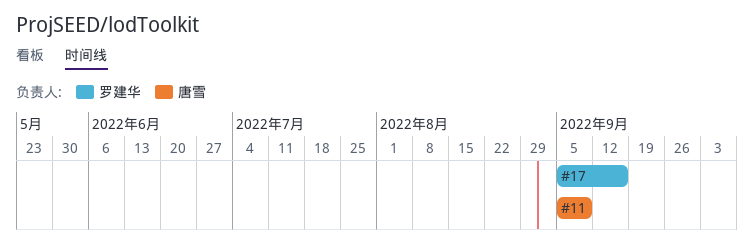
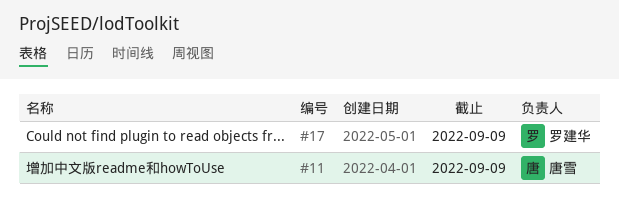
#17, due: Sep 16 -> Sep 9

